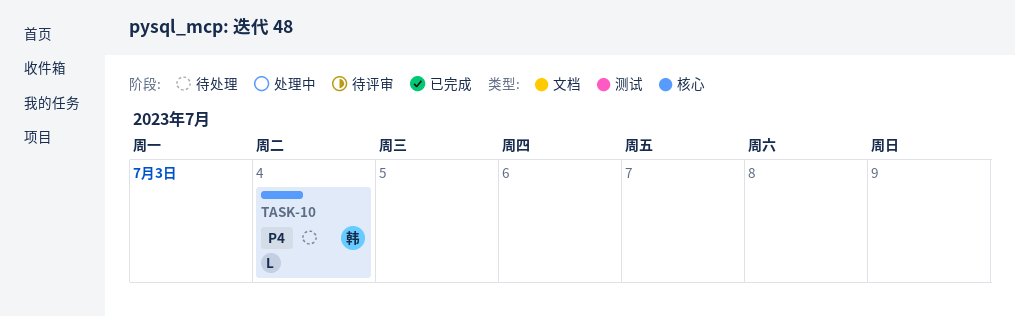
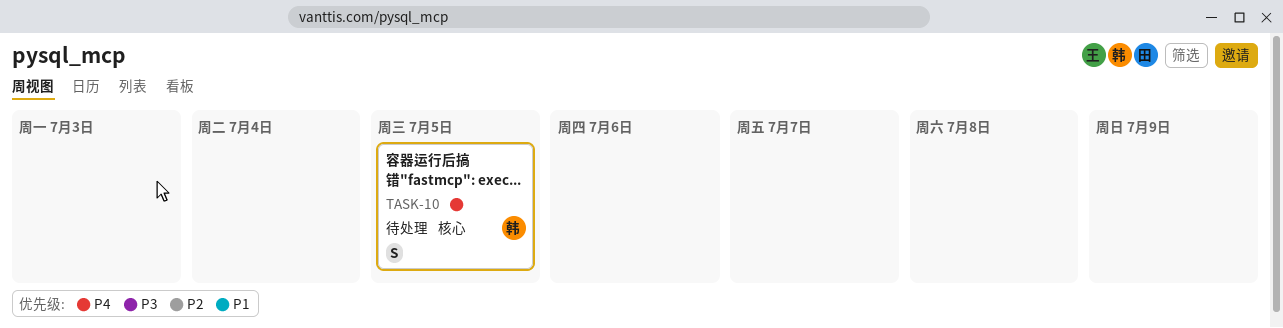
TASK-10, estimate: L -> S
TASK-10, due: Jul 4 -> Jul 5

